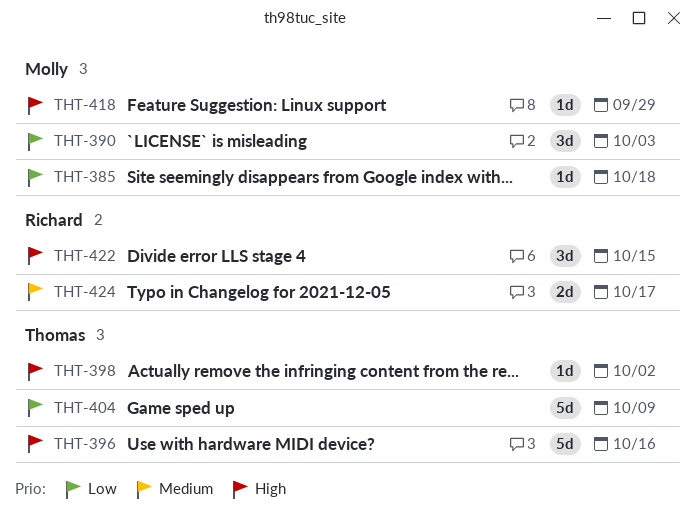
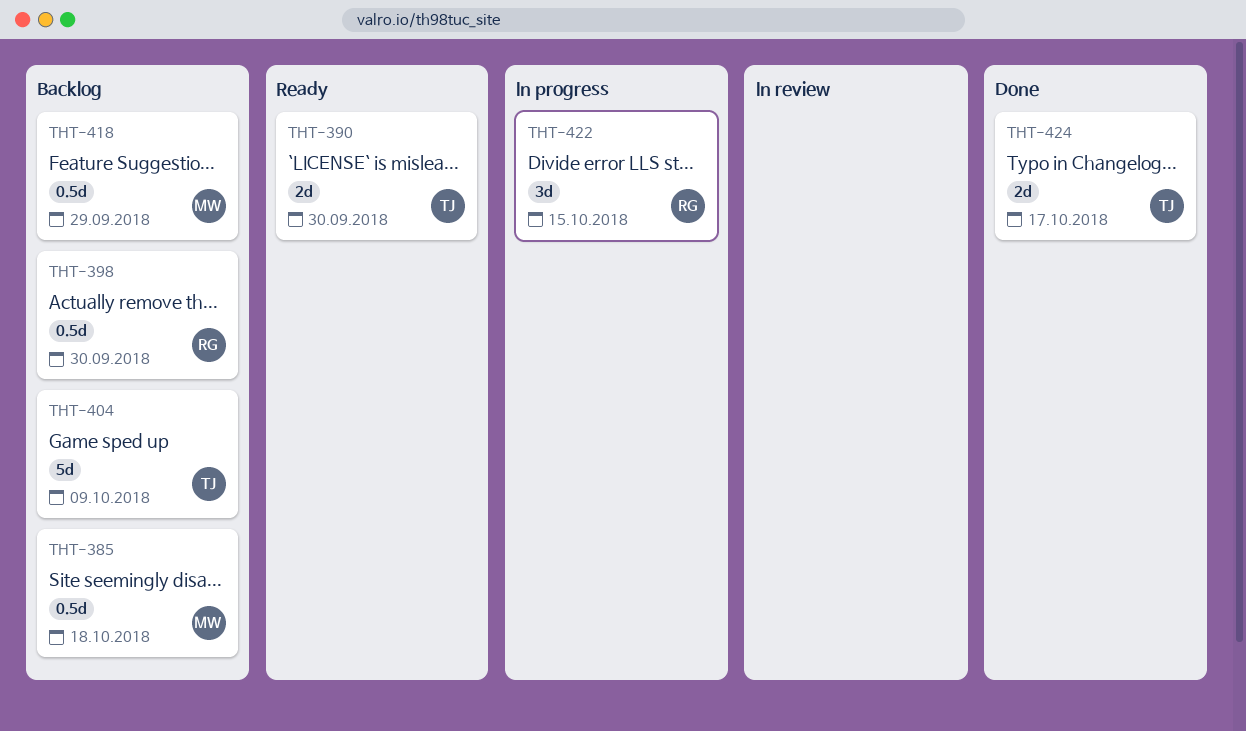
THT-385, estimate: 1d -> 0.5d
THT-390, owner: Molly -> Thomas
THT-390, estimate: 3d -> 2d
THT-390, due: Oct 3 -> Sep 30
THT-396: present -> none
THT-398, owner: Thomas -> Richard
THT-398, estimate: 1d -> 0.5d
THT-398, due: Oct 2 -> Sep 30
THT-418, estimate: 1d -> 0.5d
THT-424, owner: Richard -> Thomas

